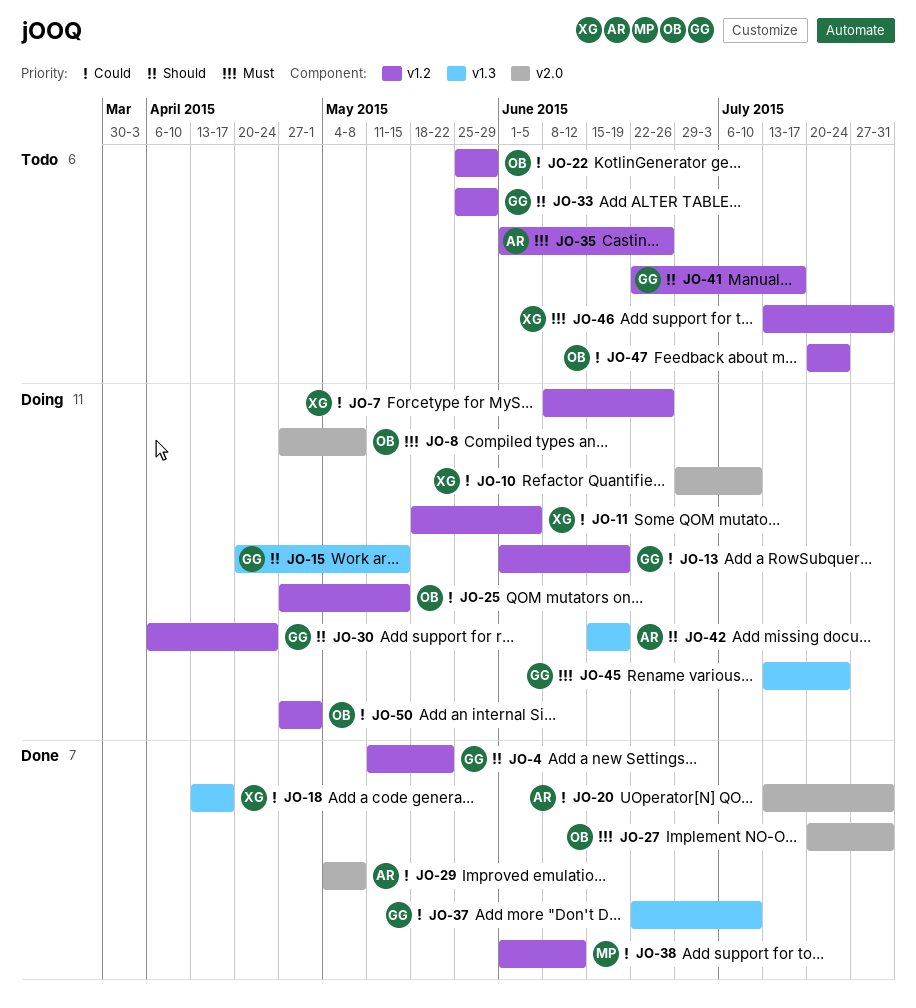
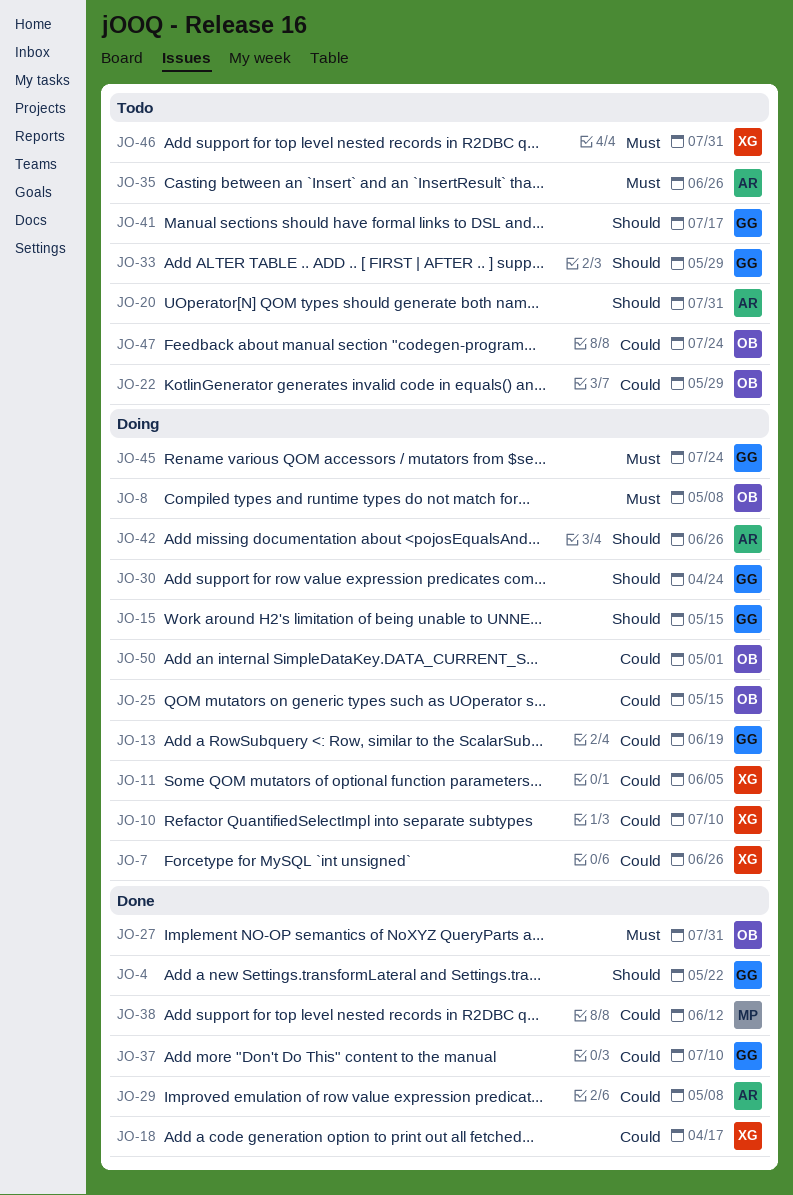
JO-20, status: Done -> Todo
JO-20, priority: Could -> Should
JO-42, due: Jun 19 -> Jun 26

